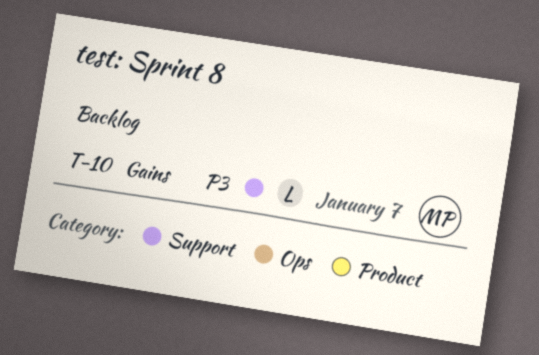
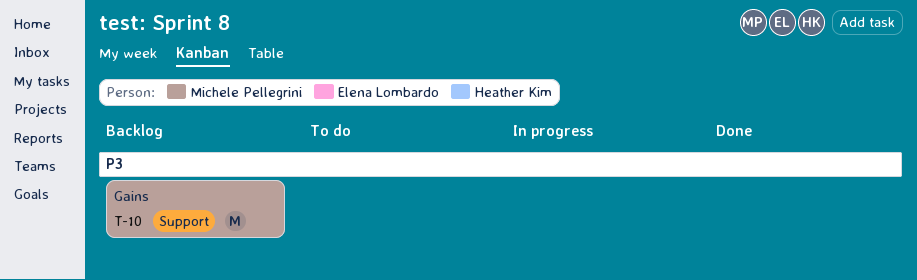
T-10, estimate: L -> M

